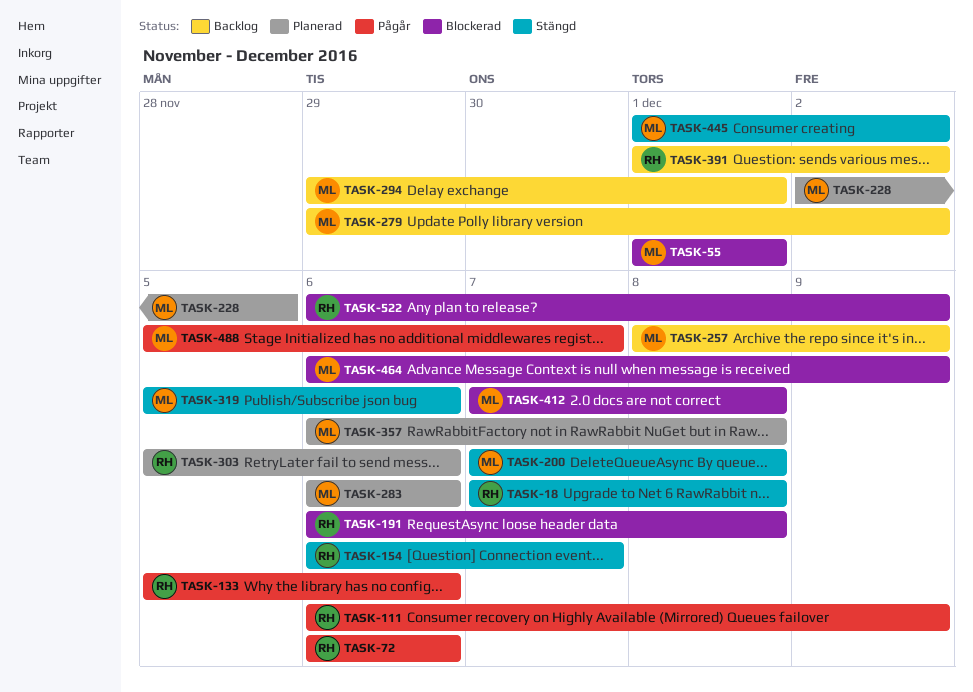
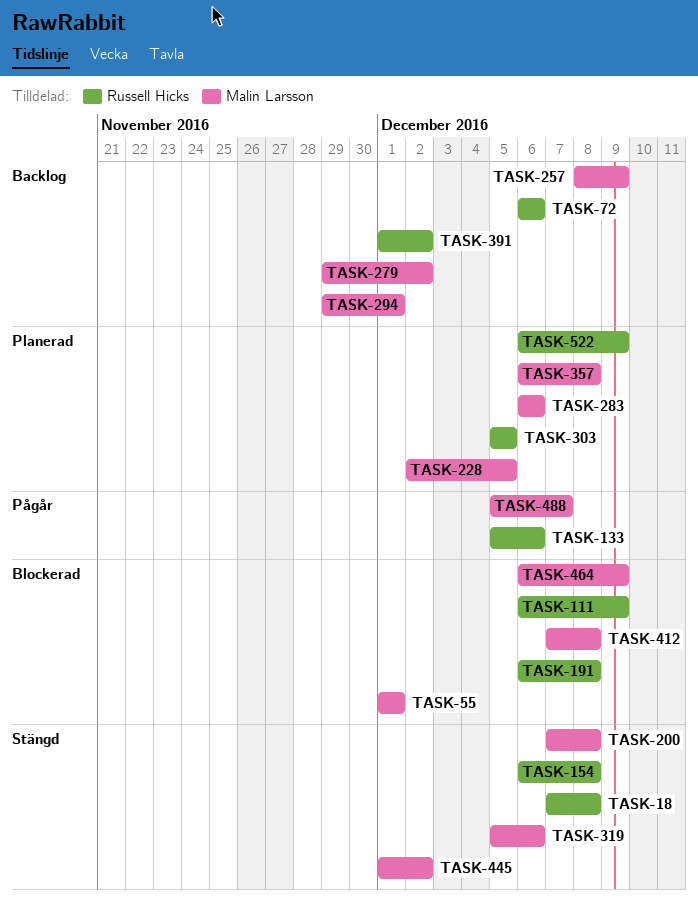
TASK-72, status: Pågår -> Backlog
TASK-111, status: Pågår -> Blockerad
TASK-154, due: Dec 7 -> Dec 8
TASK-303, due: Dec 6 -> Dec 5
TASK-522, status: Blockerad -> Planerad

